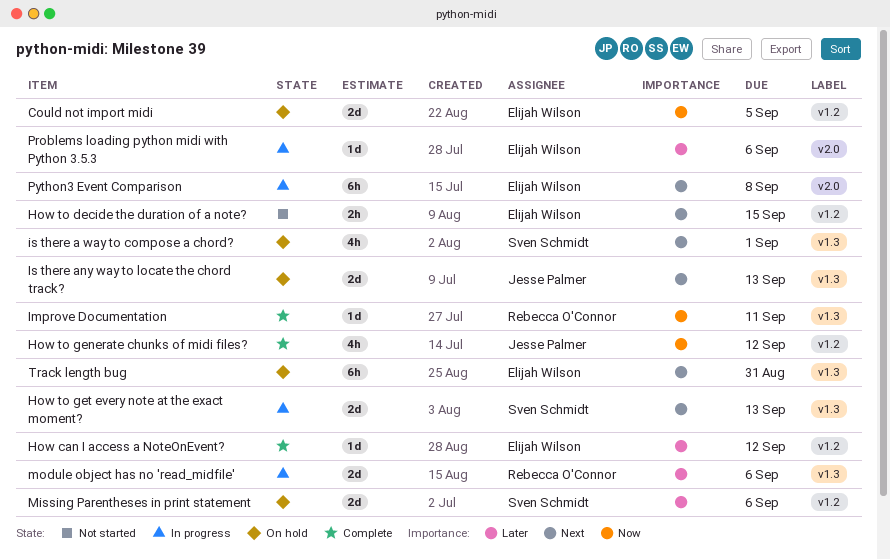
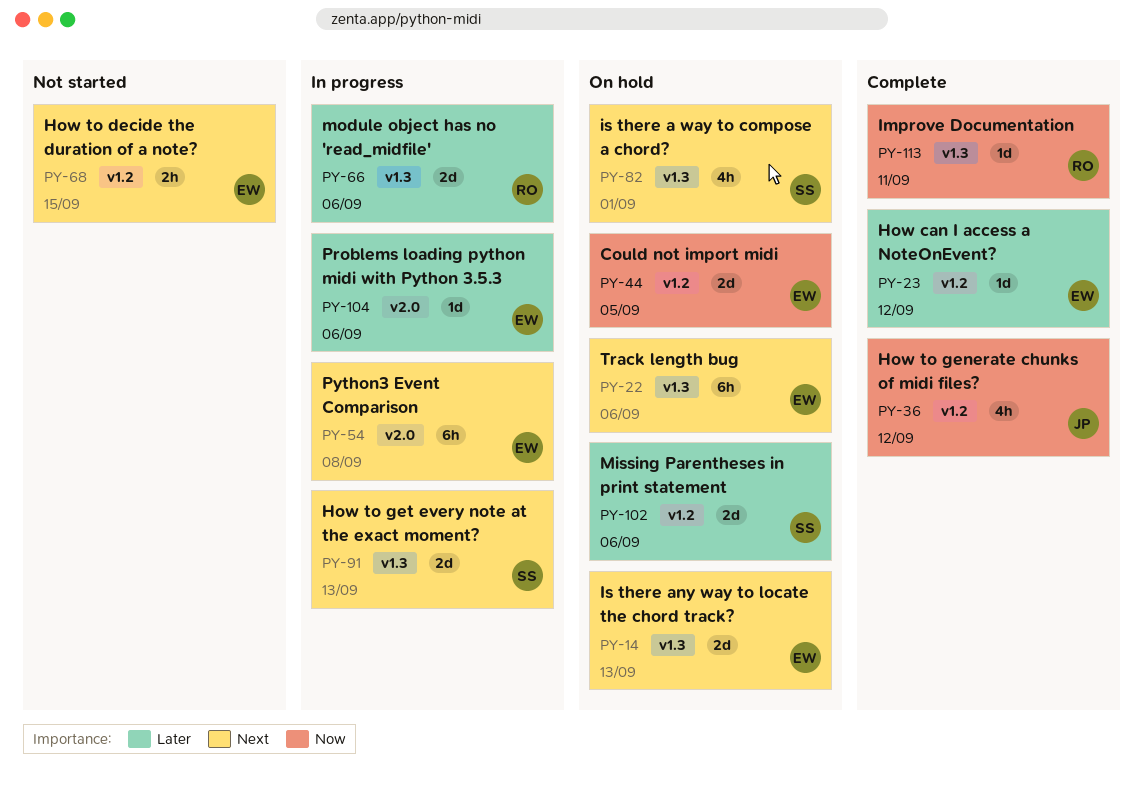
Is there any way to locate the chord track?, owner: Jesse Palmer -> Elijah Wilson
Track length bug, due: Aug 31 -> Sep 6

